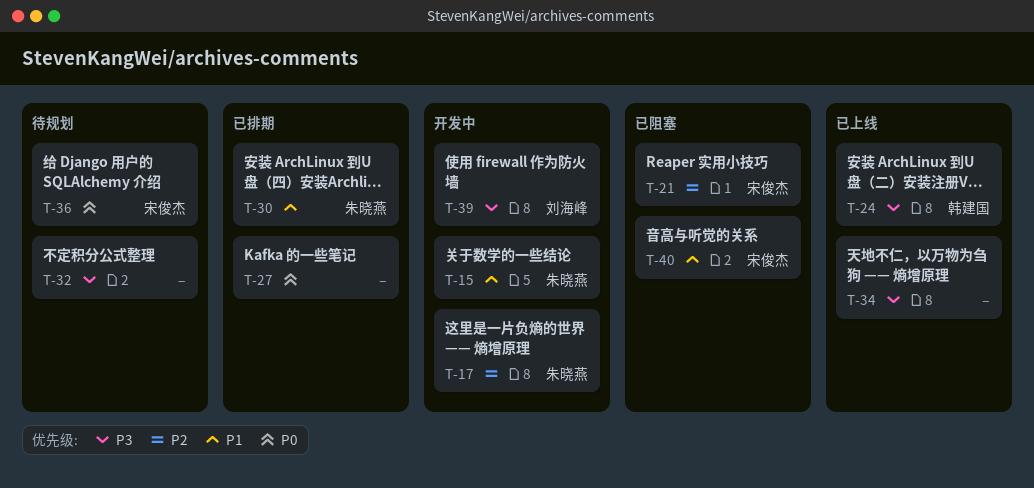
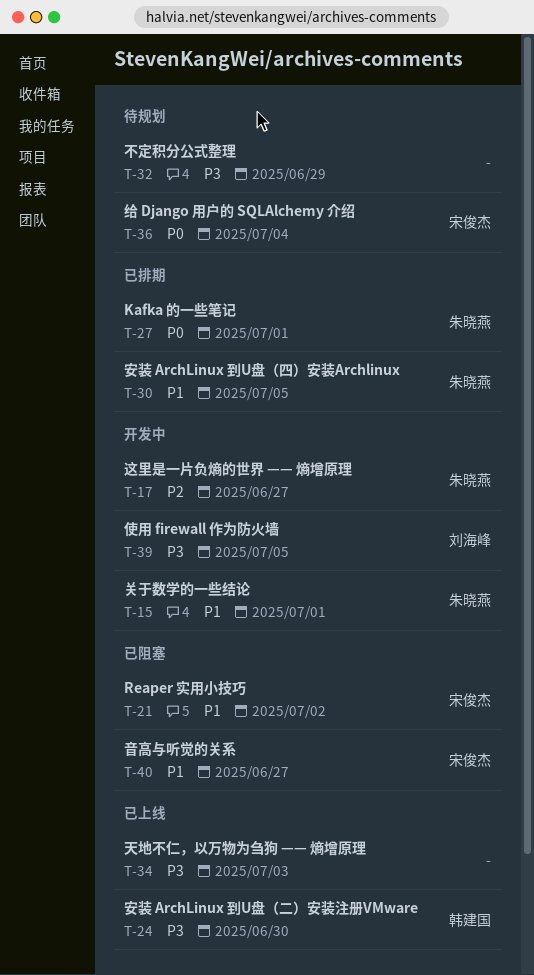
T-21, priority: P2 -> P1
T-27, owner: none -> 朱晓燕

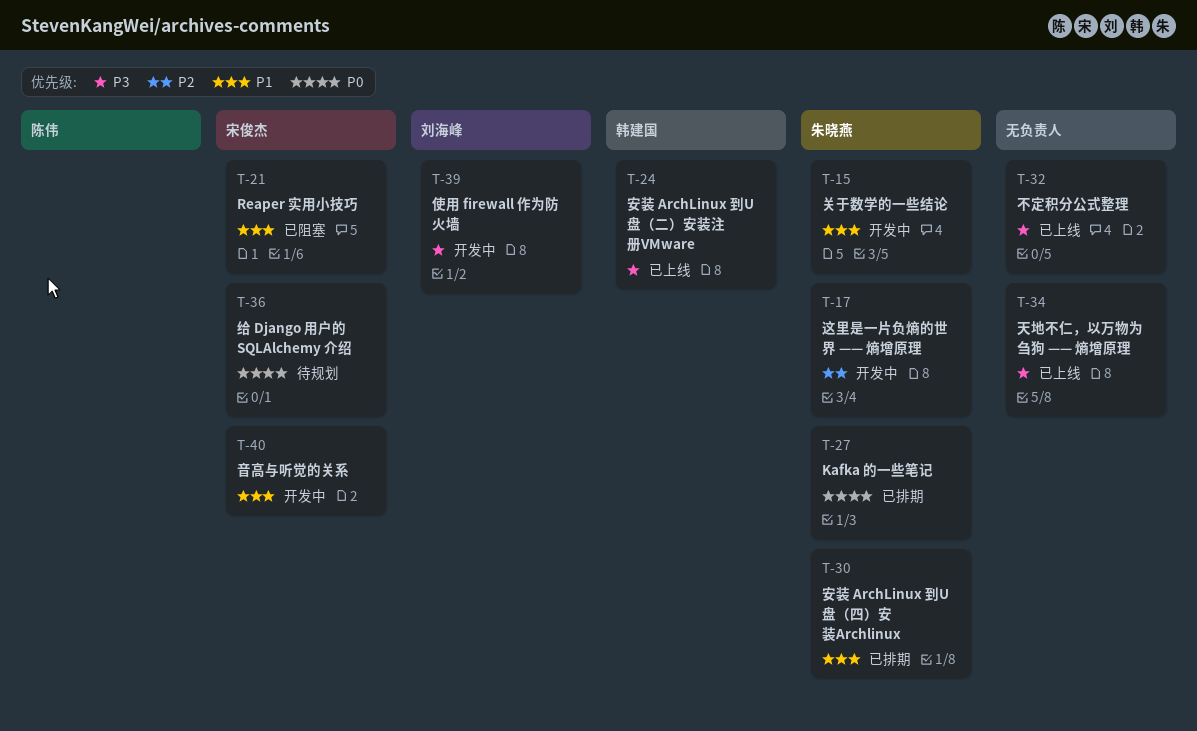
T-32, status: 待规划 -> 已上线
T-40, status: 已阻塞 -> 开发中

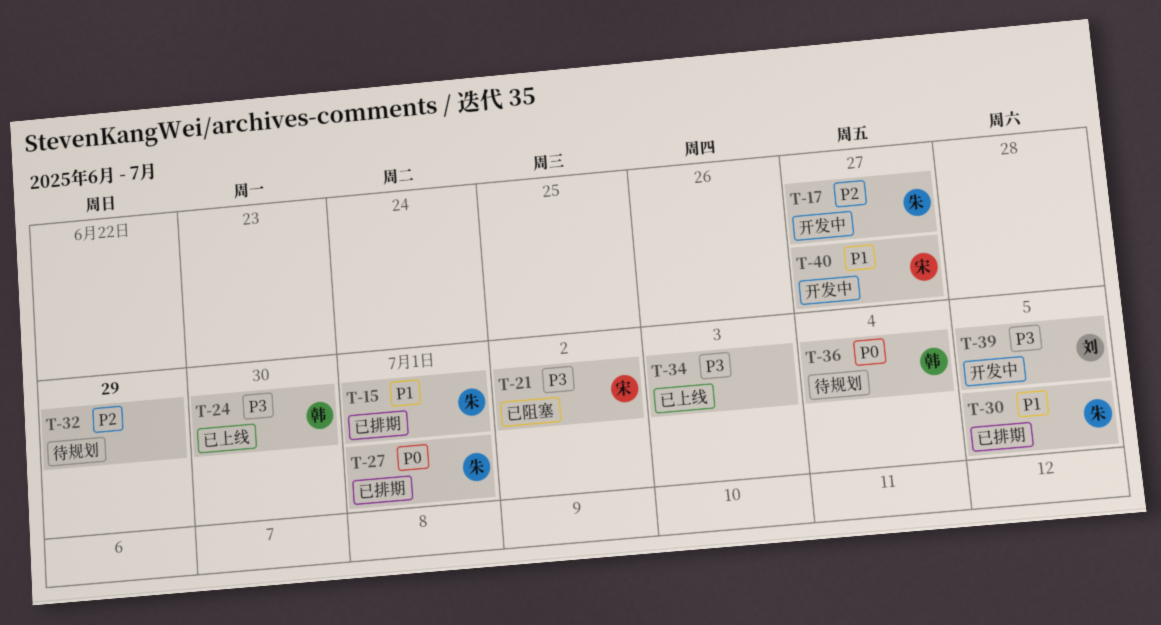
T-15, status: 开发中 -> 已排期
T-21, priority: P1 -> P3
T-32, status: 已上线 -> 待规划
T-32, priority: P3 -> P2
T-36, owner: 宋俊杰 -> 韩建国

